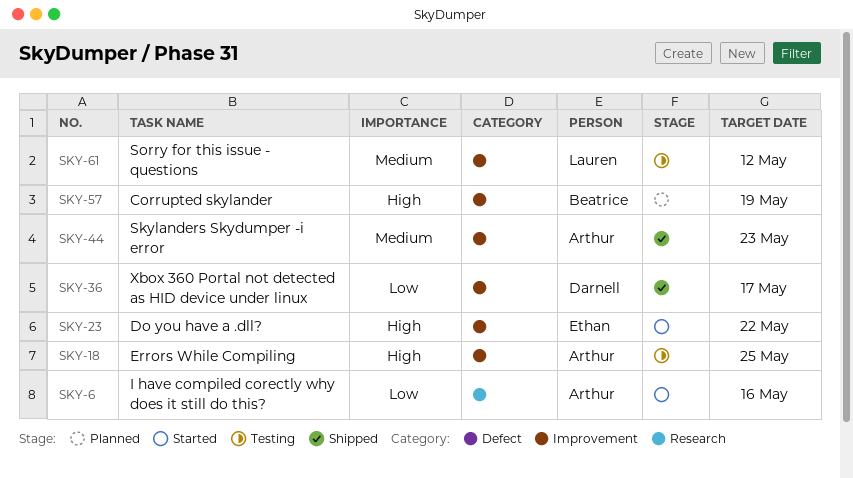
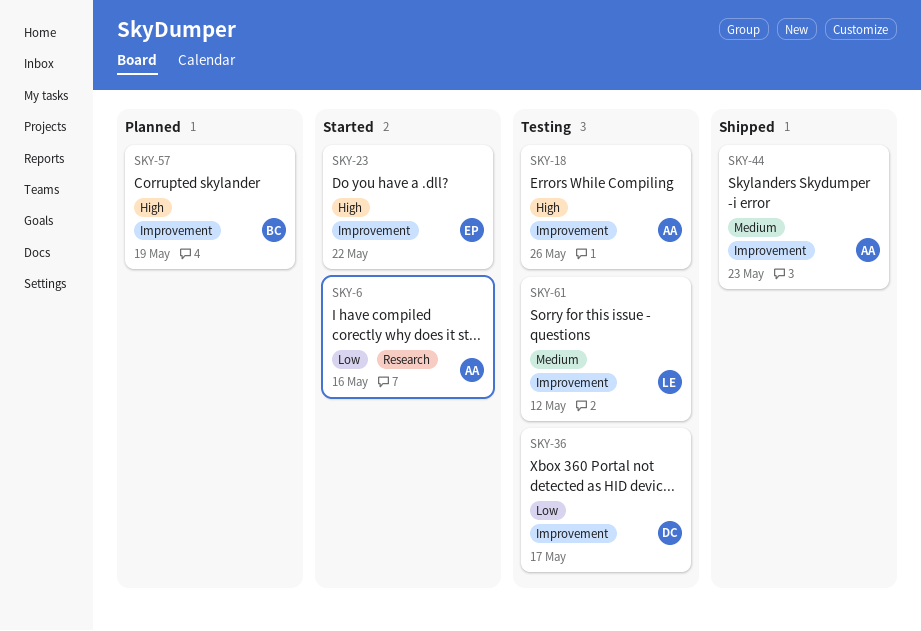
SKY-18, due: May 25 -> May 26
SKY-36, status: Shipped -> Testing

